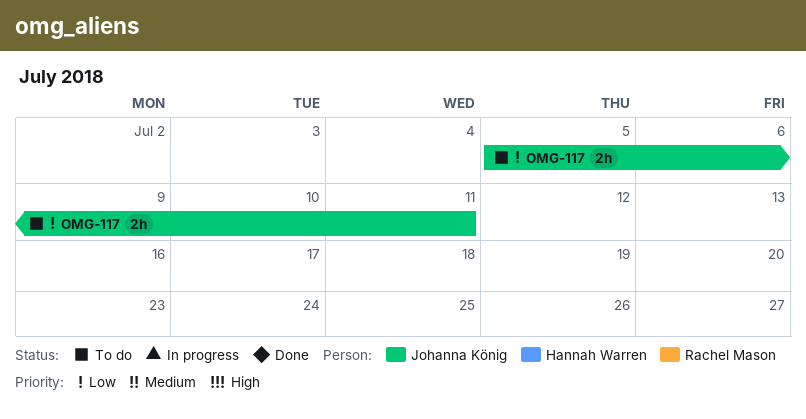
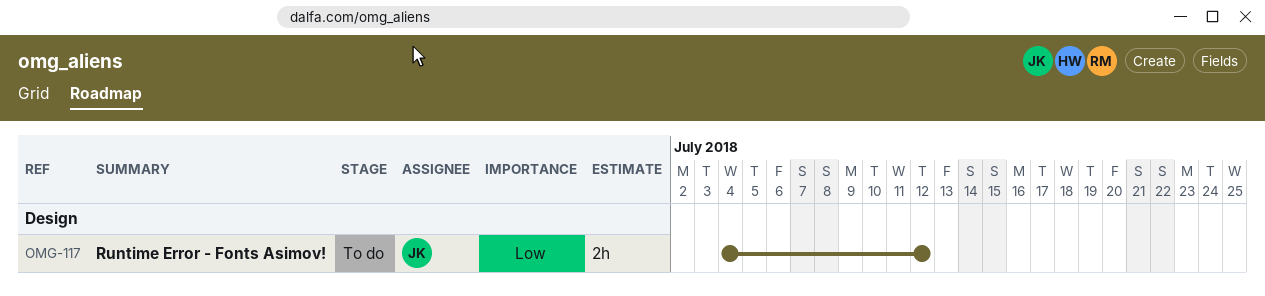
OMG-117, start: Jul 5 -> Jul 4
OMG-117, due: Jul 11 -> Jul 12

